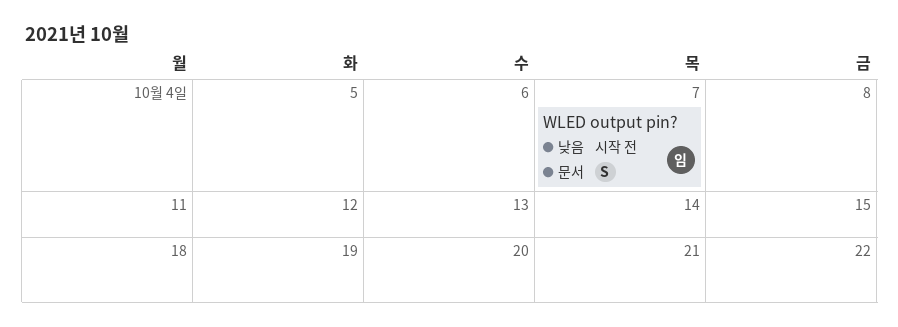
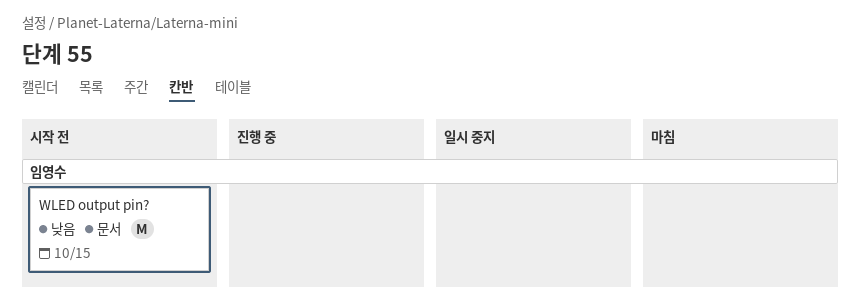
WLED output pin?, estimate: S -> M
WLED output pin?, due: Oct 7 -> Oct 15

